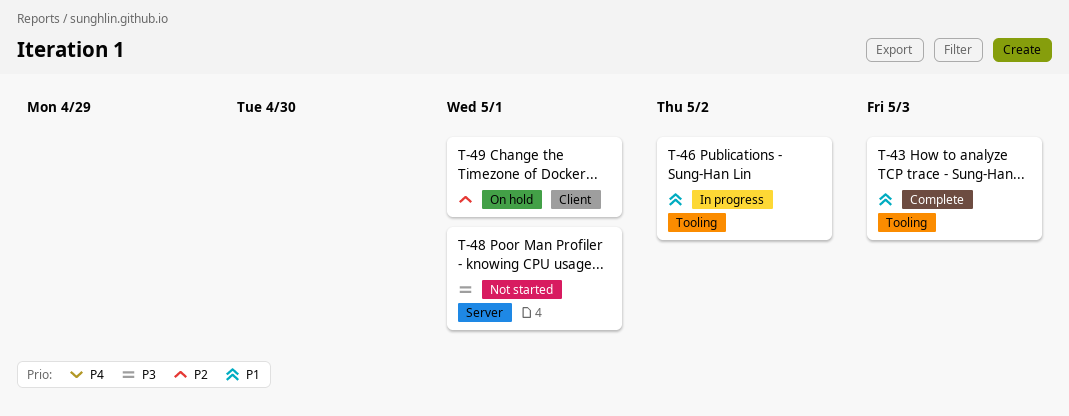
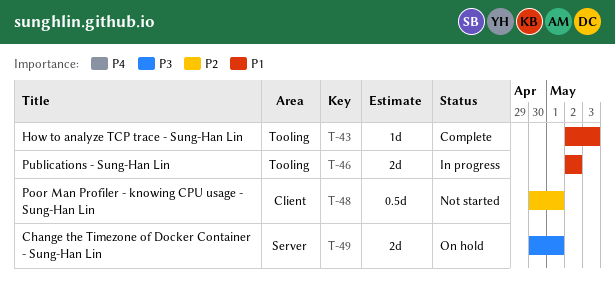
T-48, priority: P3 -> P2
T-48, label: Server -> Client
T-49, priority: P2 -> P3
T-49, label: Client -> Server

